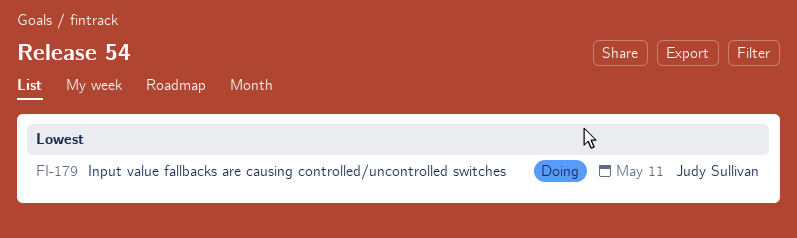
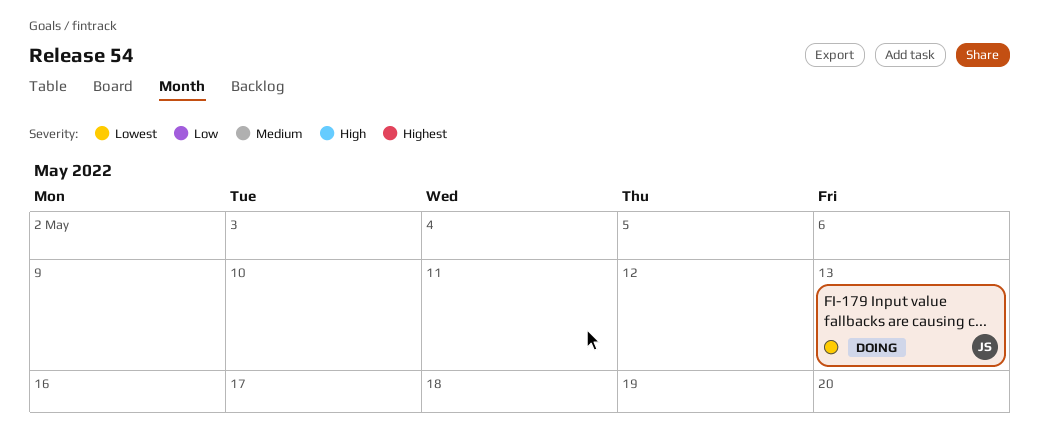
FI-179, due: May 11 -> May 13

